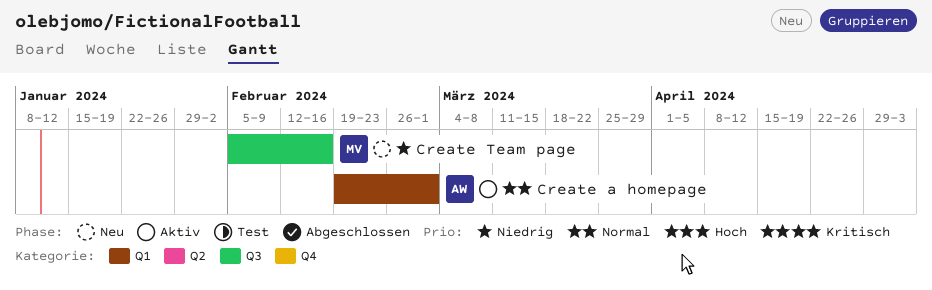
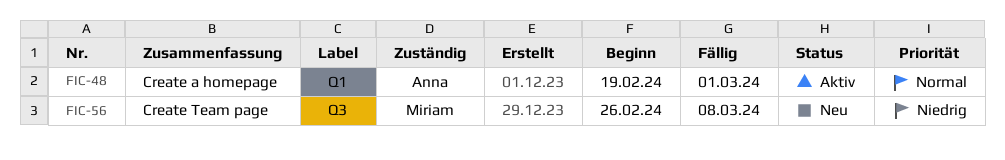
Create Team page, start: Feb 5 -> Feb 26
Create Team page, due: Feb 16 -> Mar 8

